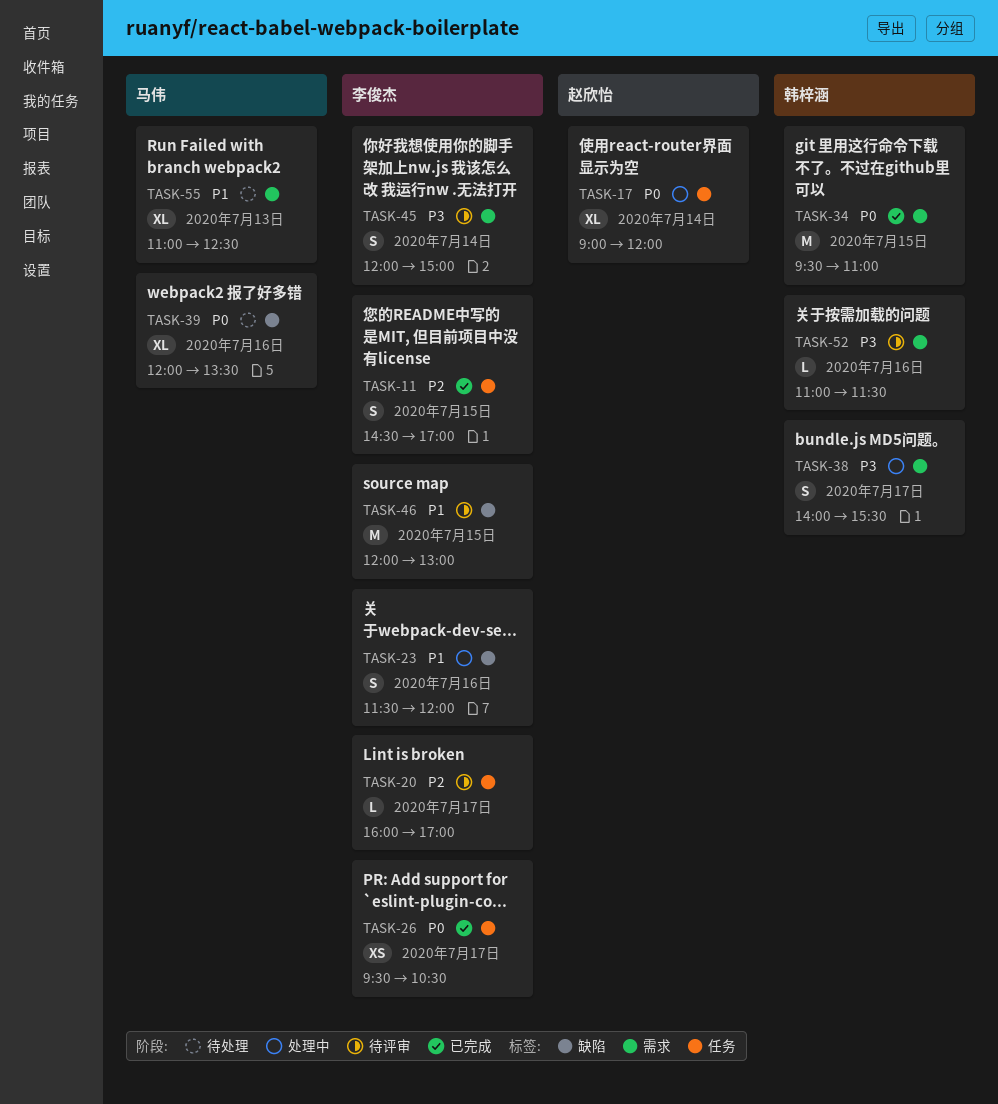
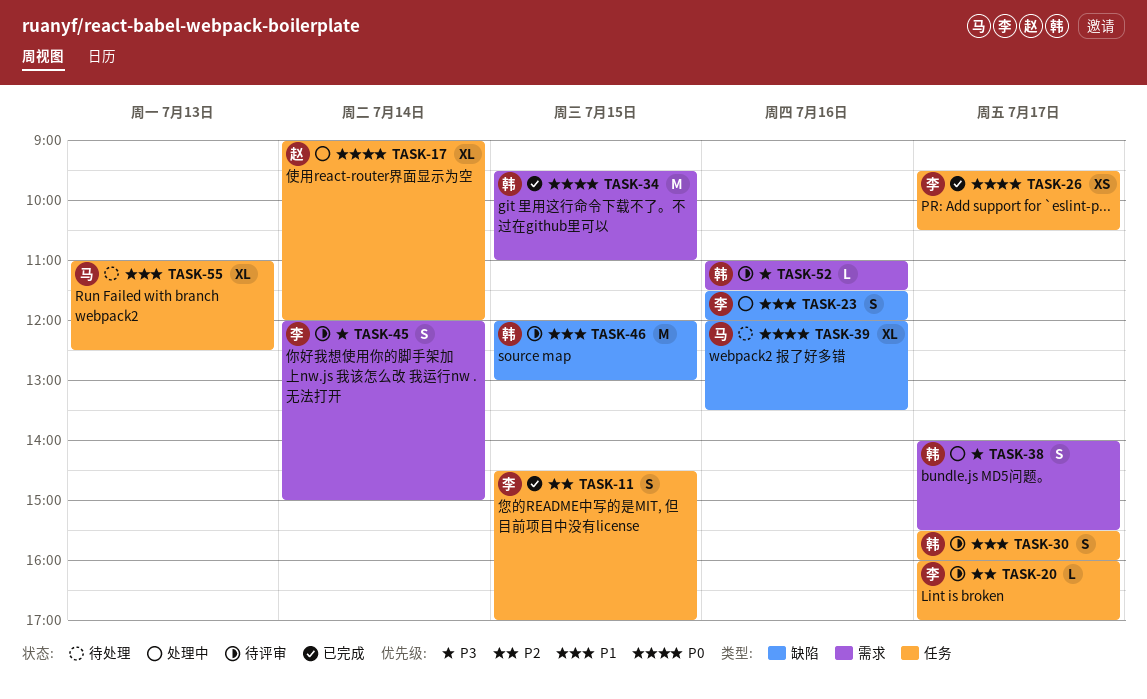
TASK-30: none -> present
TASK-46, owner: 李俊杰 -> 韩梓涵
TASK-55, label: 需求 -> 任务

